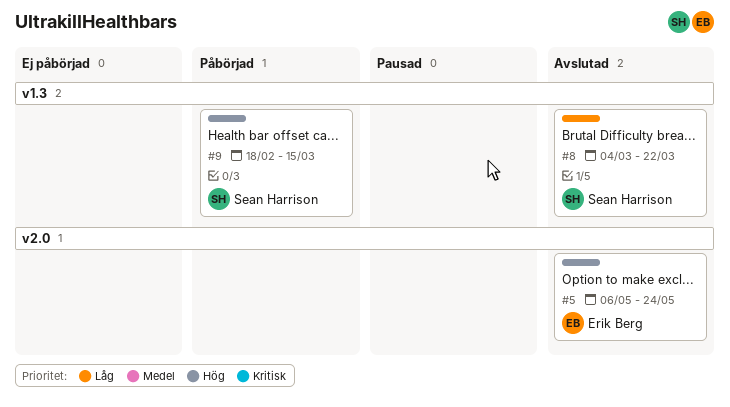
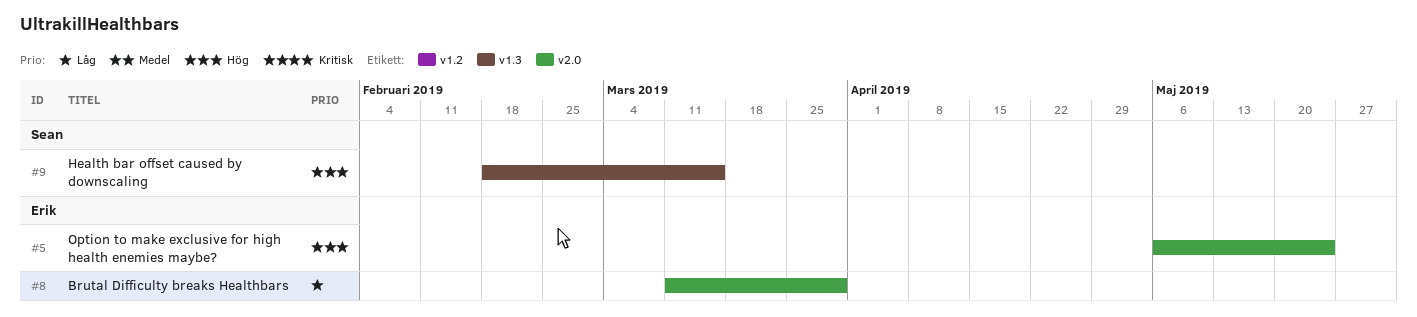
#8, owner: Sean Harrison -> Erik Berg
#8, label: v1.3 -> v2.0
#8, start: Mar 4 -> Mar 11
#8, due: Mar 22 -> Mar 29

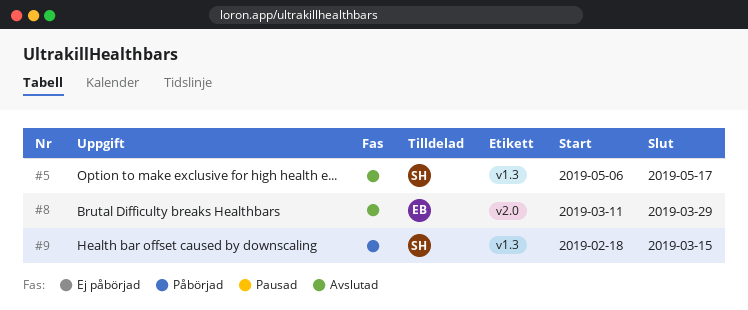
#5, owner: Erik -> Sean
#5, label: v2.0 -> v1.3
#5, due: May 24 -> May 17

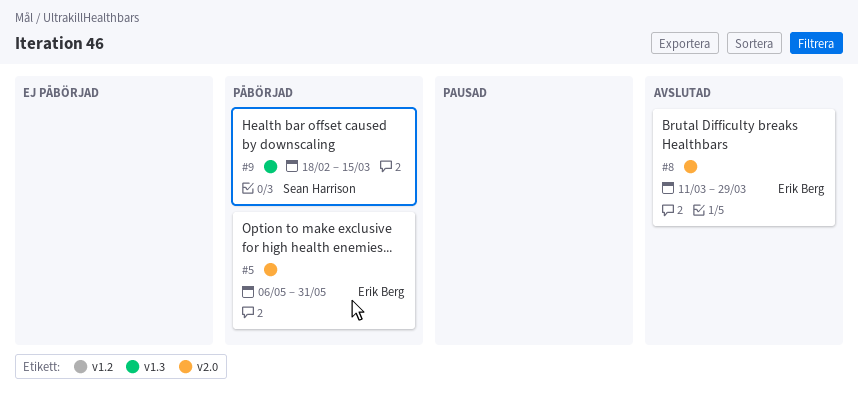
#5, status: Avslutad -> Påbörjad
#5, owner: Sean Harrison -> Erik Berg
#5, label: v1.3 -> v2.0
#5, due: May 17 -> May 31

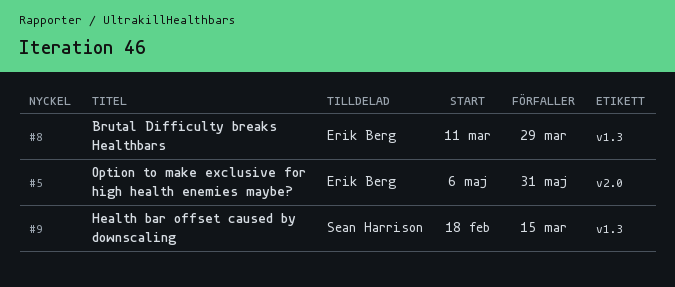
#8, label: v2.0 -> v1.3

